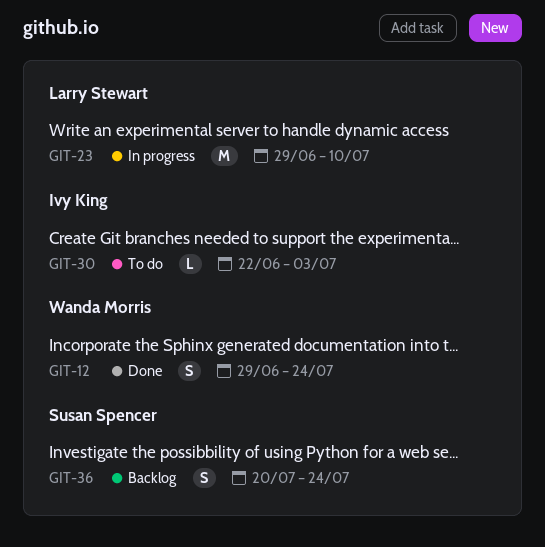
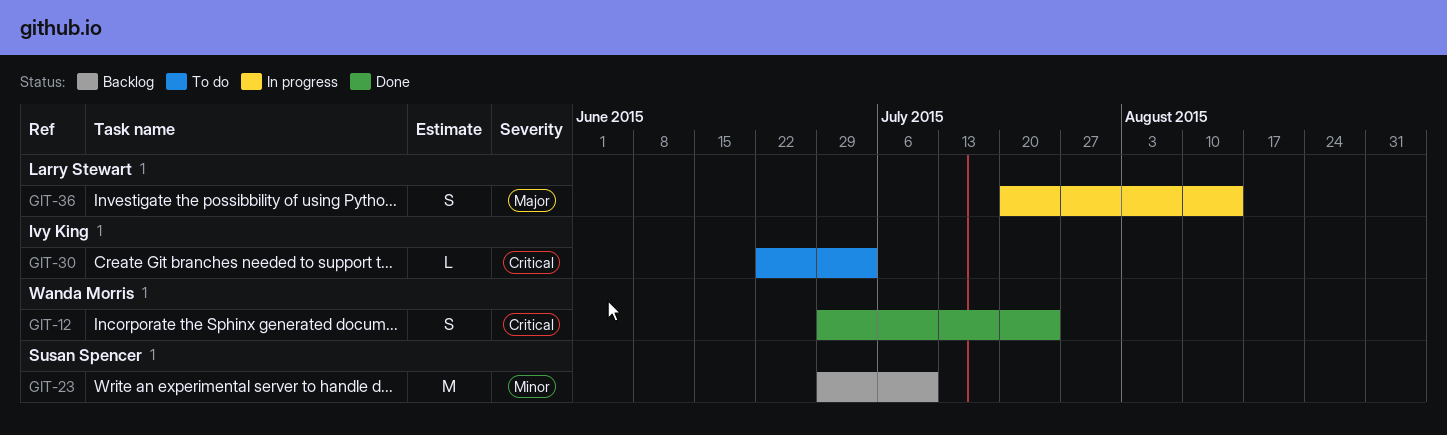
GIT-23, status: In progress -> Backlog
GIT-23, owner: Larry Stewart -> Susan Spencer
GIT-36, status: Backlog -> In progress
GIT-36, owner: Susan Spencer -> Larry Stewart
GIT-36, due: Jul 24 -> Aug 14

